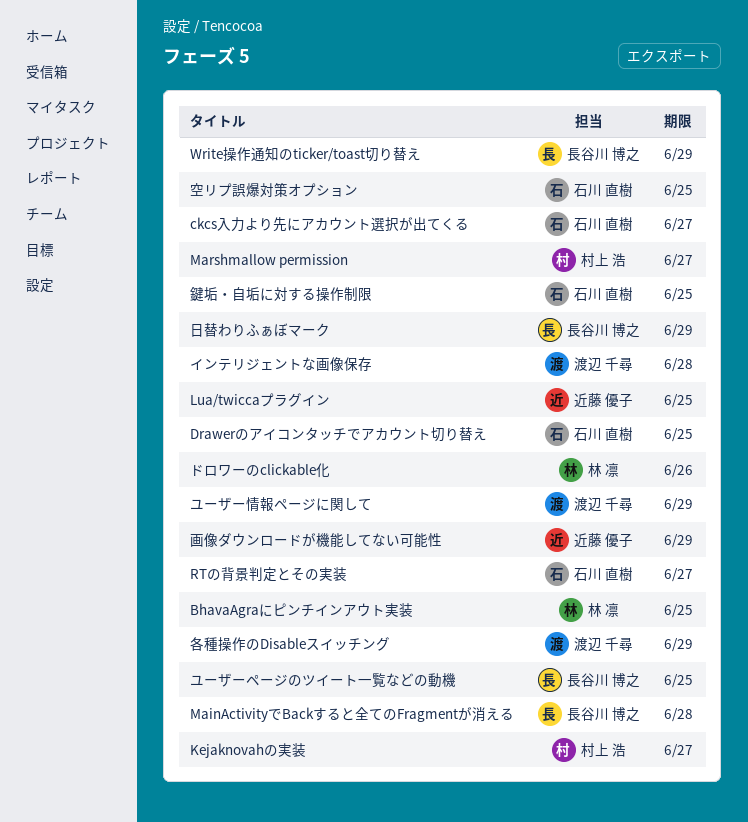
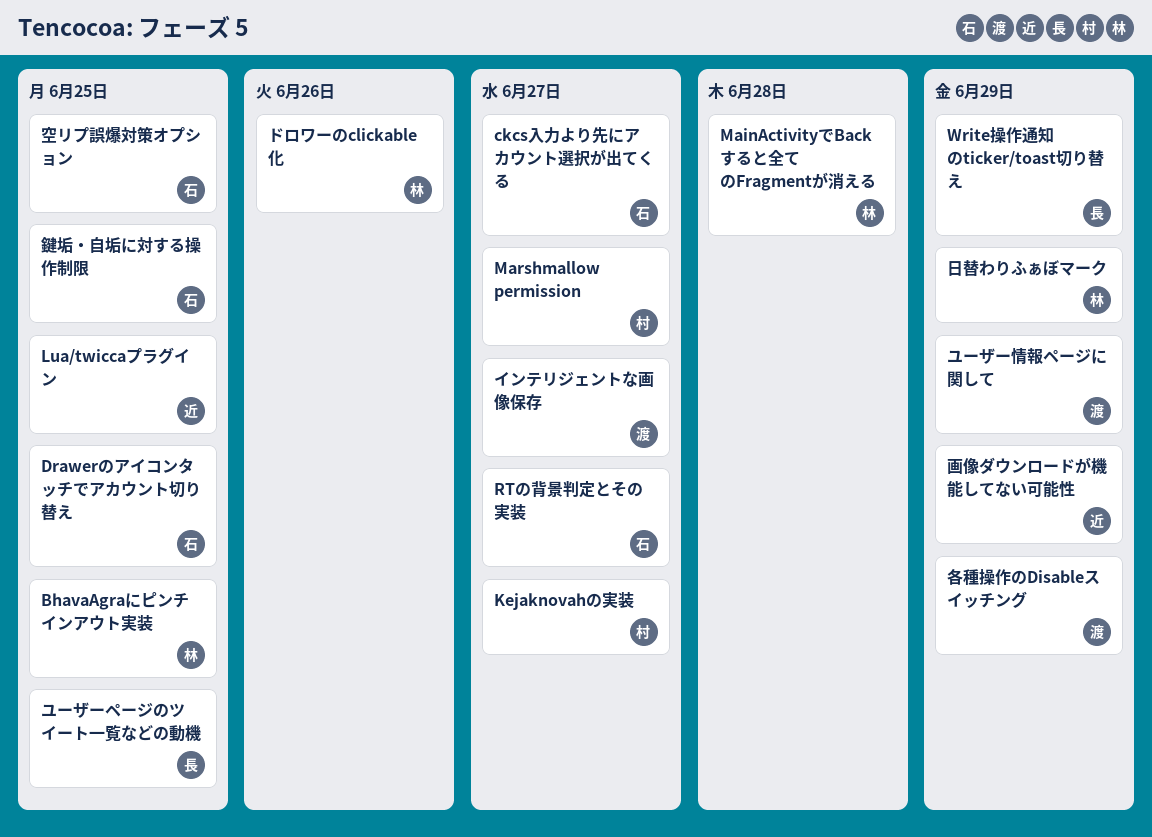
MainActivityでBackすると全てのFragmentが消える, owner: 長谷川 博之 -> 林 凛
インテリジェントな画像保存, due: Jun 28 -> Jun 27
日替わりふぁぼマーク, owner: 長谷川 博之 -> 林 凛

